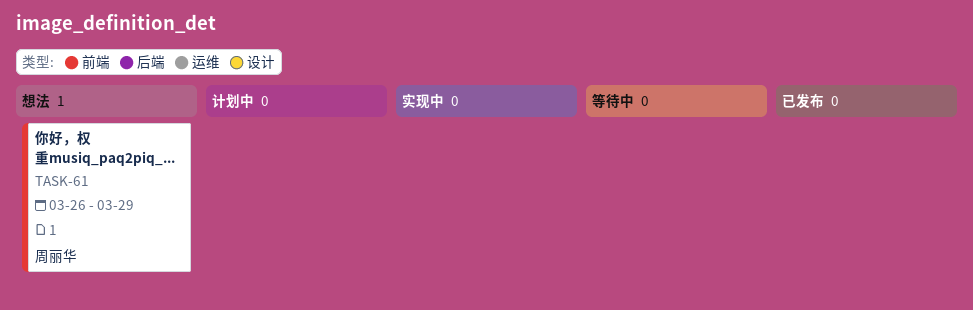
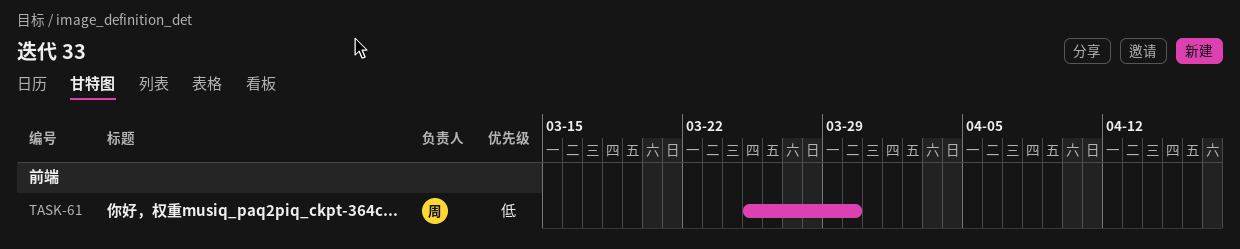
TASK-61, start: Mar 26 -> Mar 25
TASK-61, due: Mar 29 -> Mar 30

